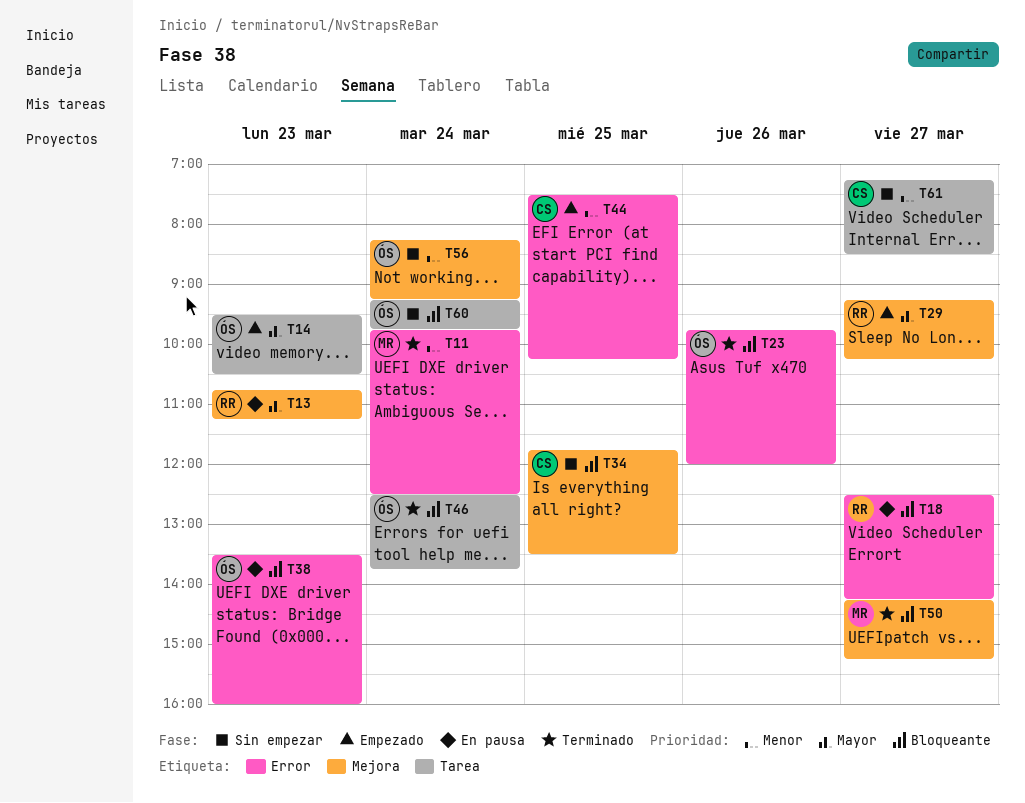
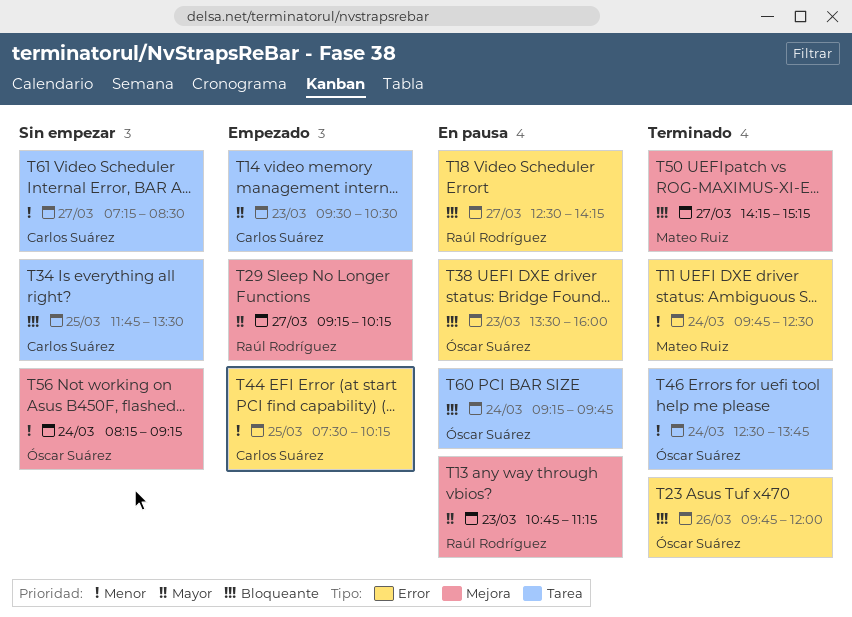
T14, owner: Óscar Suárez -> Carlos Suárez
T34, label: Mejora -> Tarea
T46, priority: Bloqueante -> Menor
T60, status: Sin empezar -> En pausa

